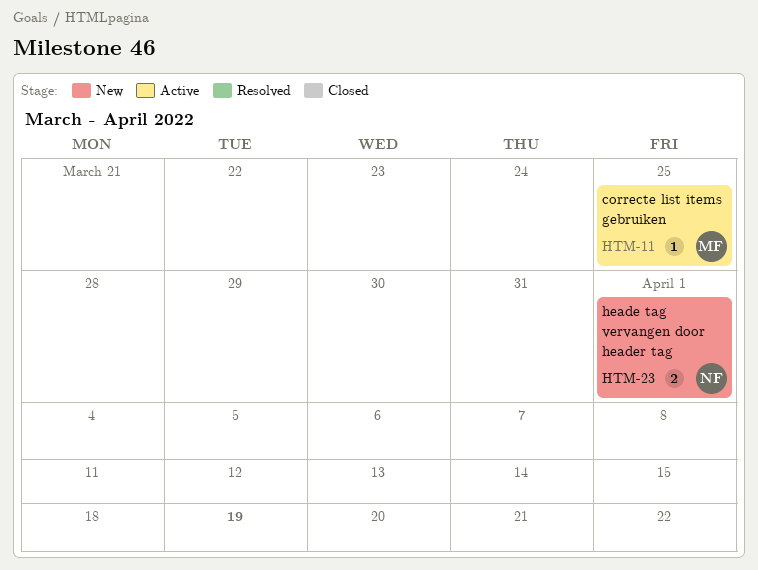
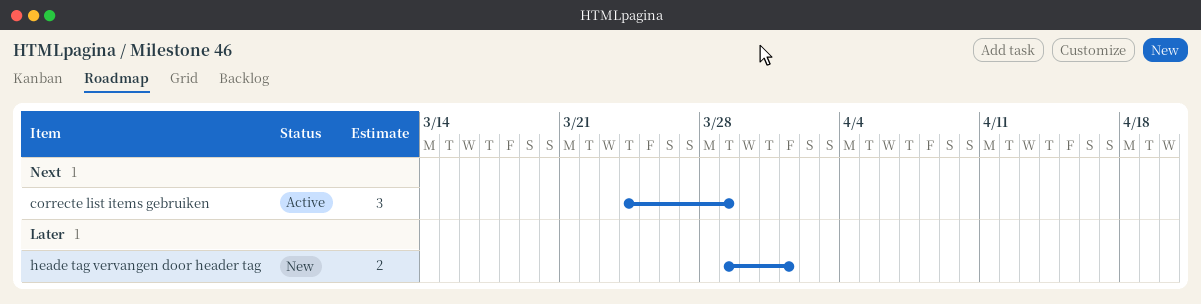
correcte list items gebruiken, estimate: 1 -> 3
correcte list items gebruiken, due: Mar 25 -> Mar 29

